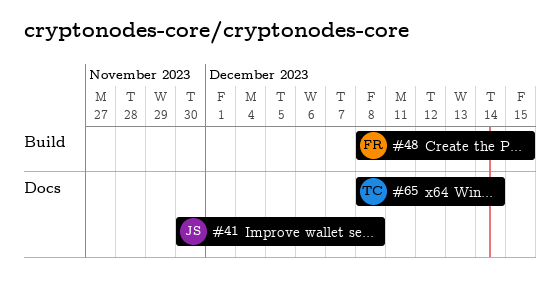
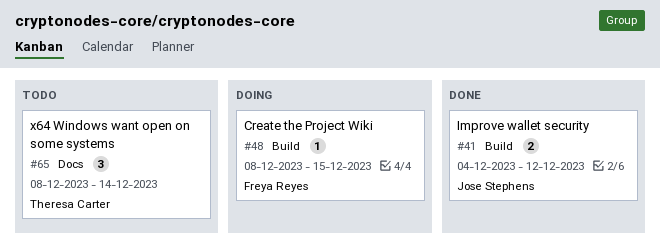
#41, label: Docs -> Build
#41, start: Nov 30 -> Dec 4
#41, due: Dec 8 -> Dec 12

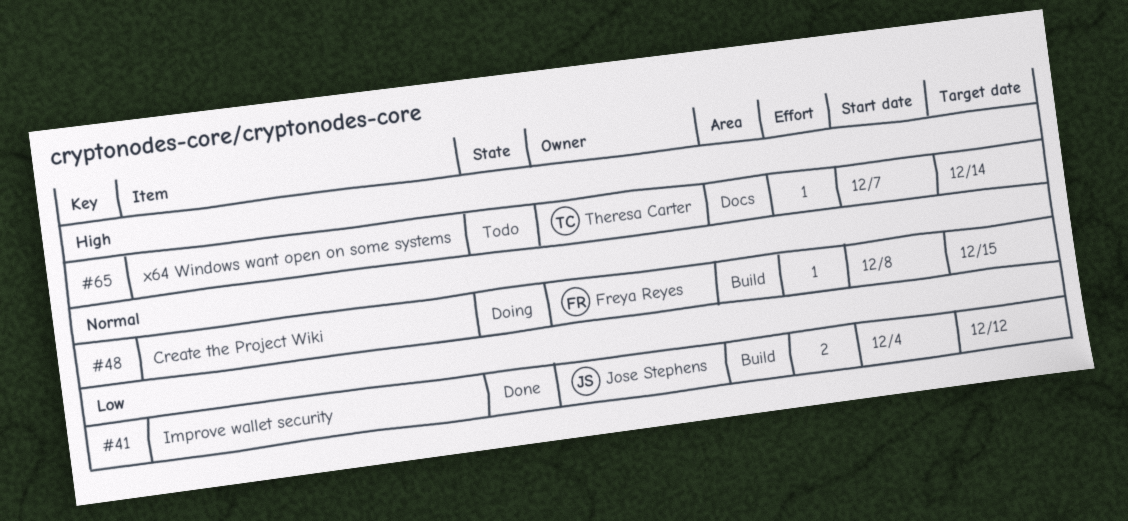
#65, estimate: 3 -> 1
#65, start: Dec 8 -> Dec 7

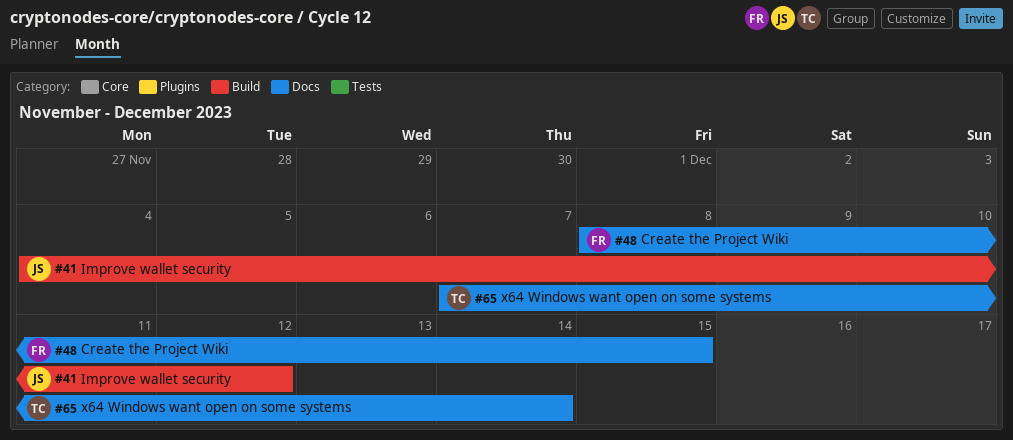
#48, label: Build -> Docs

